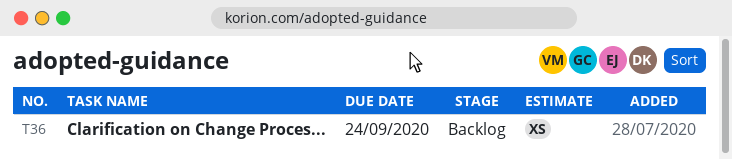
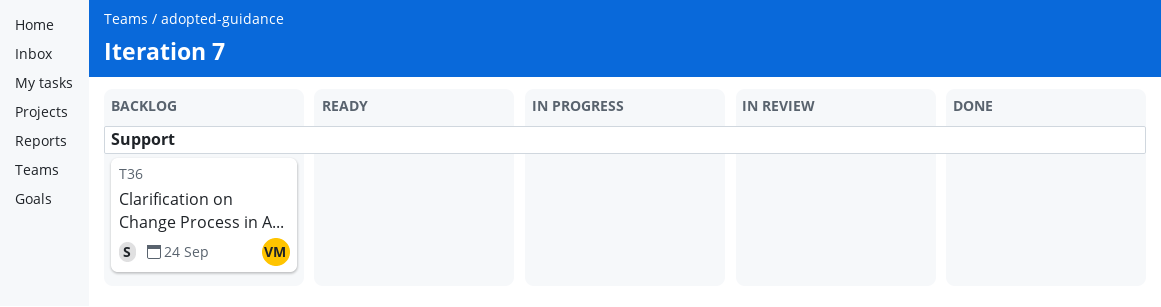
T36, estimate: XS -> S

